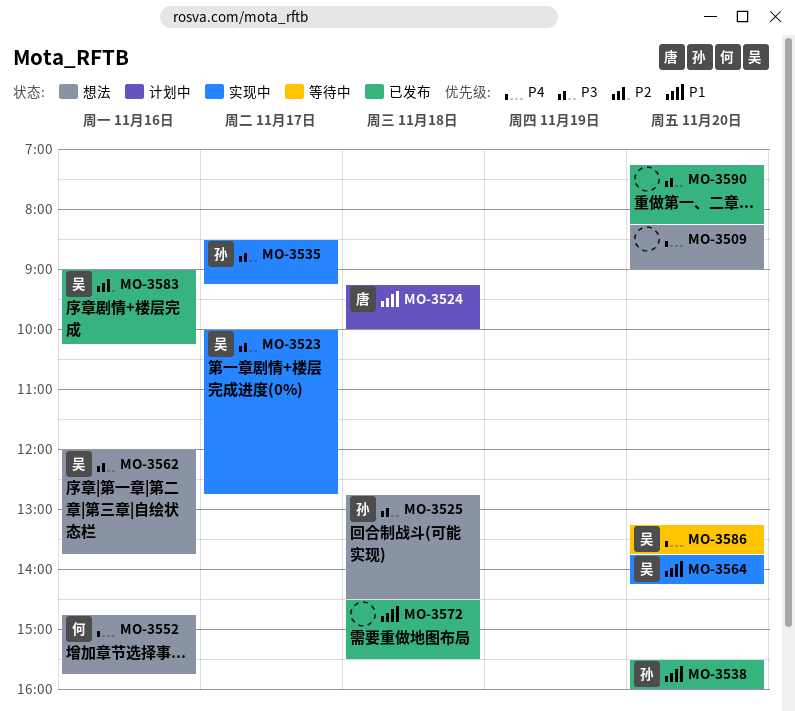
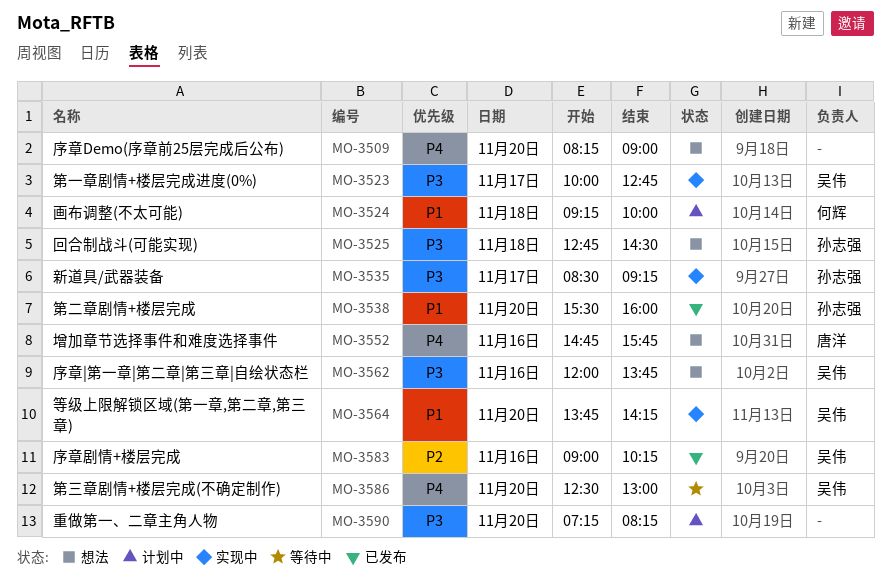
MO-3524, owner: 唐洋 -> 何辉
MO-3552, owner: 何辉 -> 唐洋
MO-3572: present -> none
MO-3586, begins: 13:15 -> 12:30
MO-3586, ends: 13:45 -> 13:00
MO-3590, status: 已发布 -> 计划中

